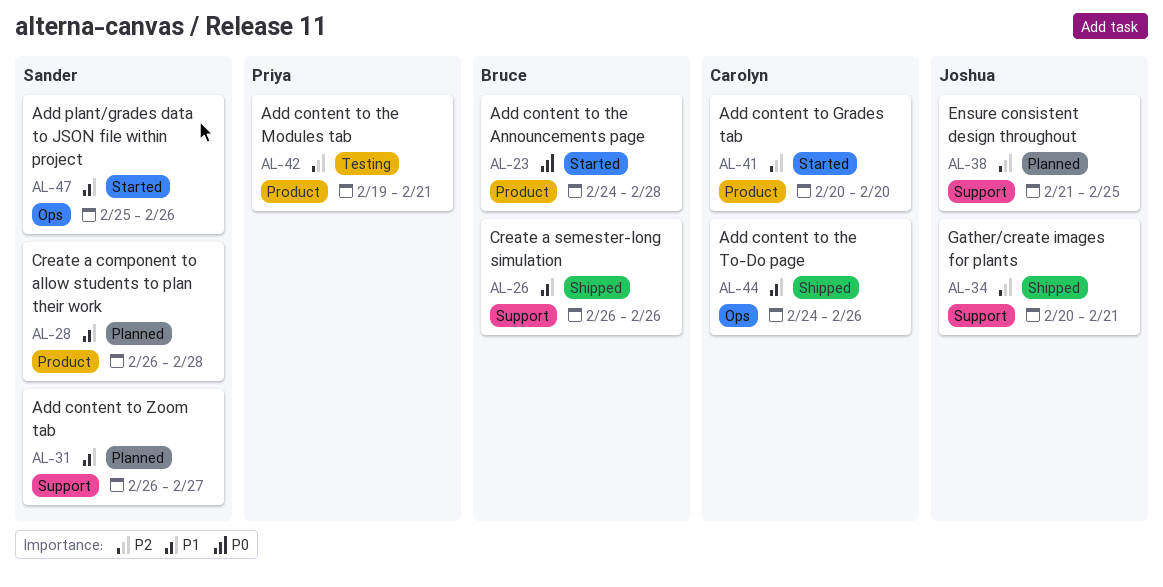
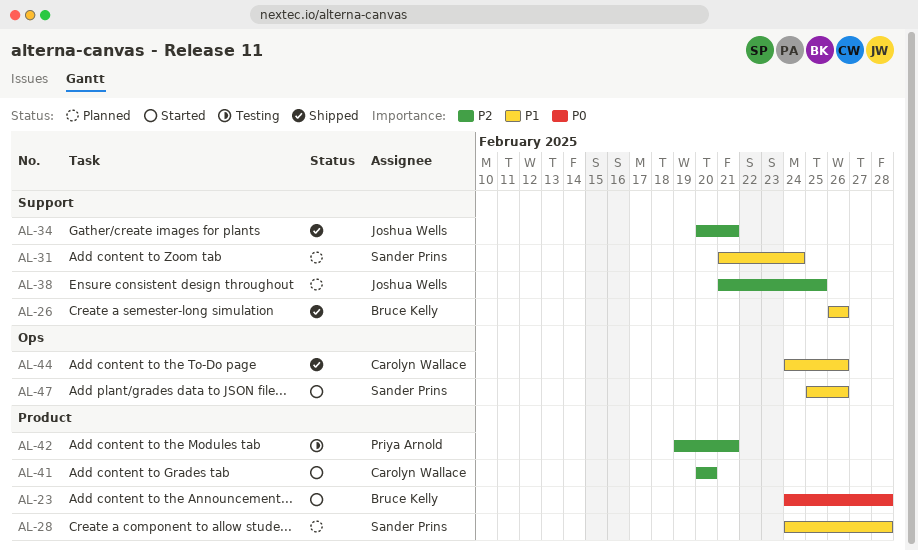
AL-28, start: Feb 26 -> Feb 24
AL-31, start: Feb 26 -> Feb 21
AL-31, due: Feb 27 -> Feb 24

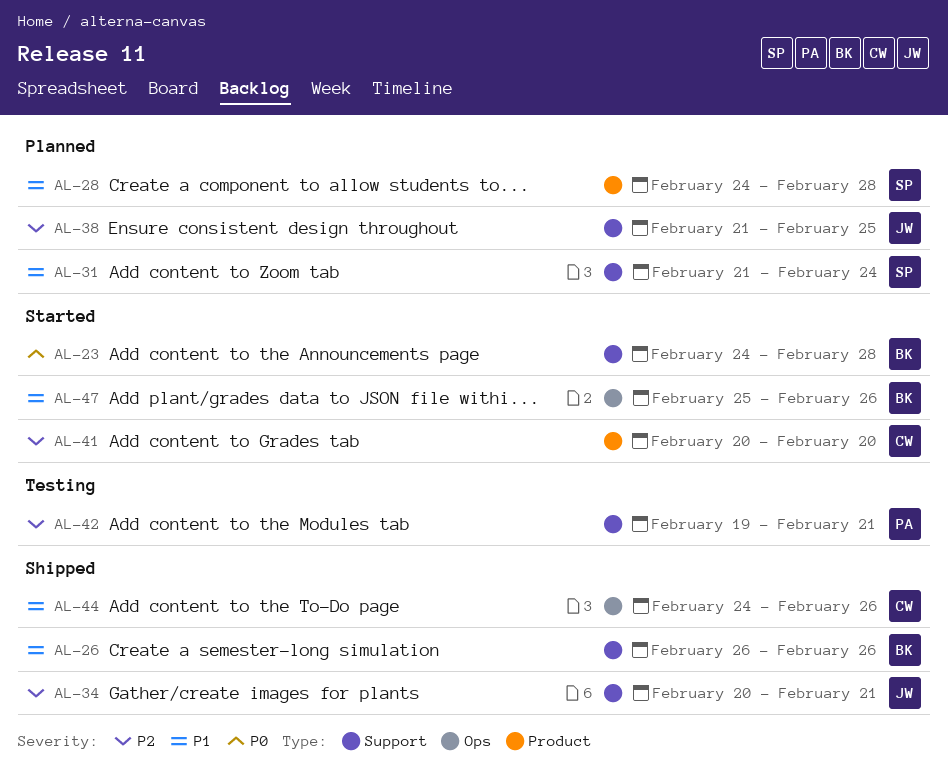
AL-23, label: Product -> Support
AL-42, label: Product -> Support
AL-47, owner: Sander Prins -> Bruce Kelly

